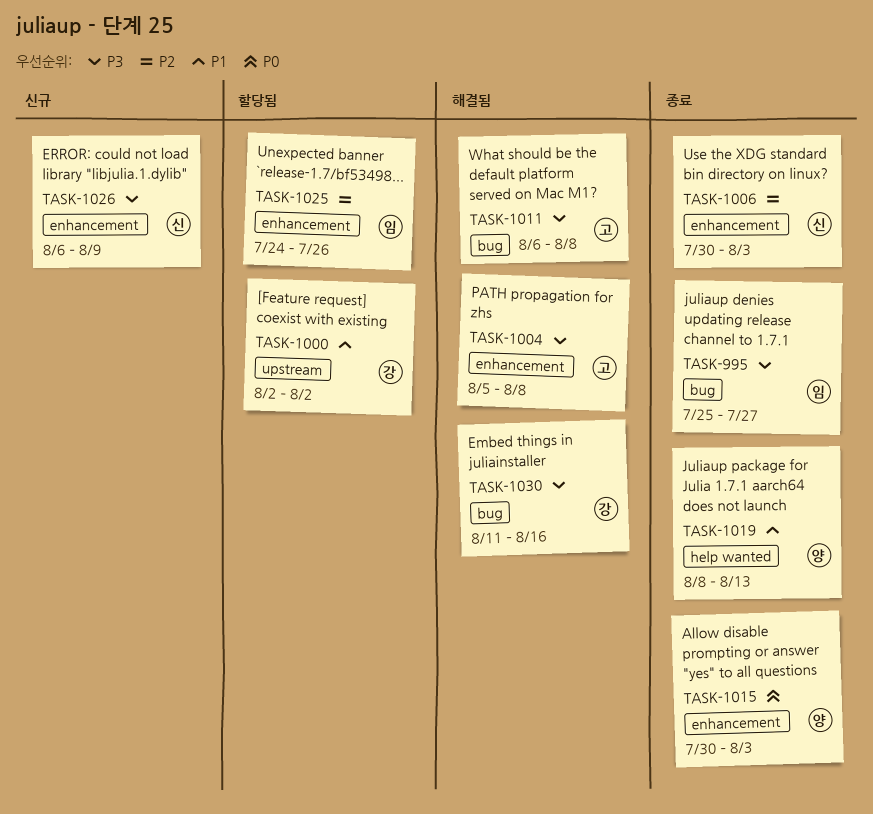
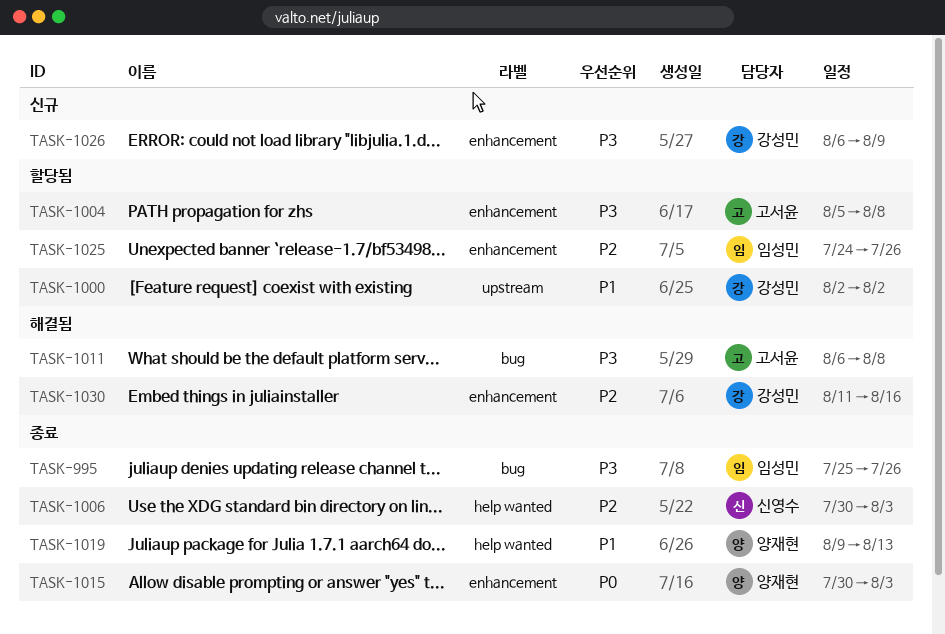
TASK-995, due: Jul 27 -> Jul 26
TASK-1004, status: 해결됨 -> 할당됨
TASK-1006, label: enhancement -> help wanted
TASK-1019, start: Aug 8 -> Aug 9
TASK-1026, owner: 신영수 -> 강성민
TASK-1030, priority: P3 -> P2
TASK-1030, label: bug -> enhancement

